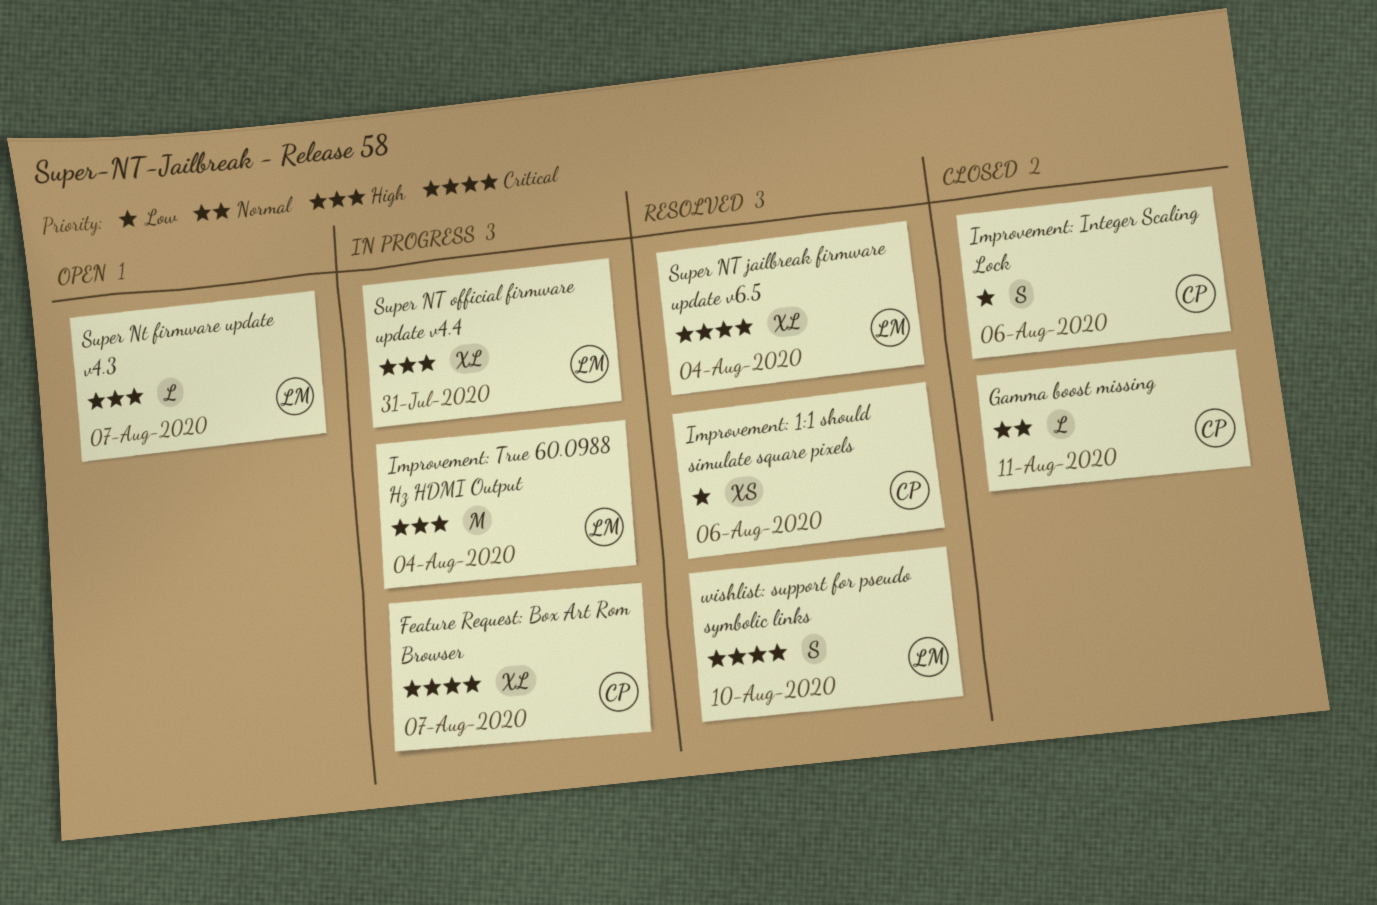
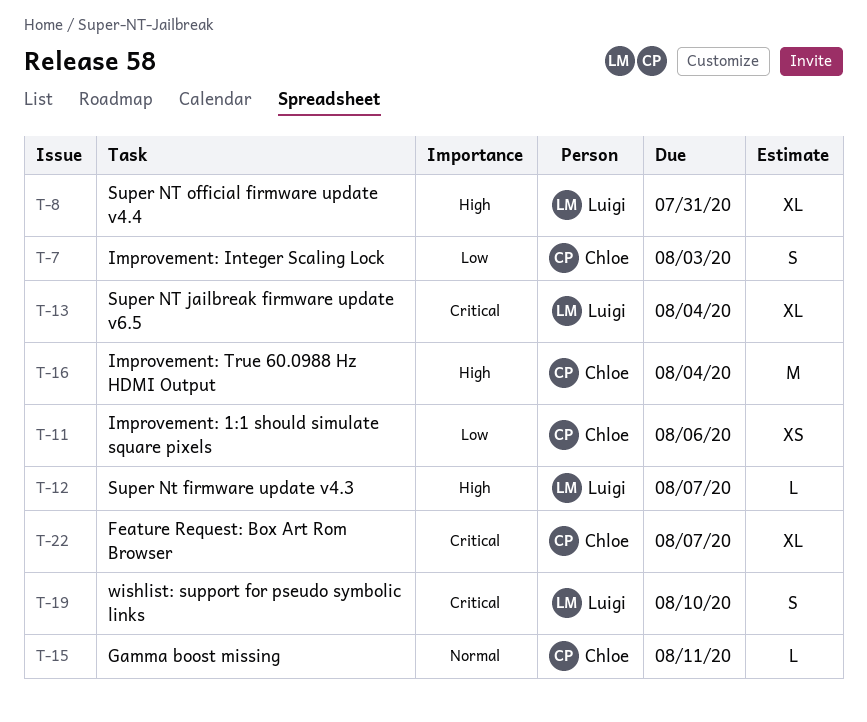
Improvement: Integer Scaling Lock, due: Aug 6 -> Aug 3
Improvement: True 60.0988 Hz HDMI Output, owner: Luigi -> Chloe

